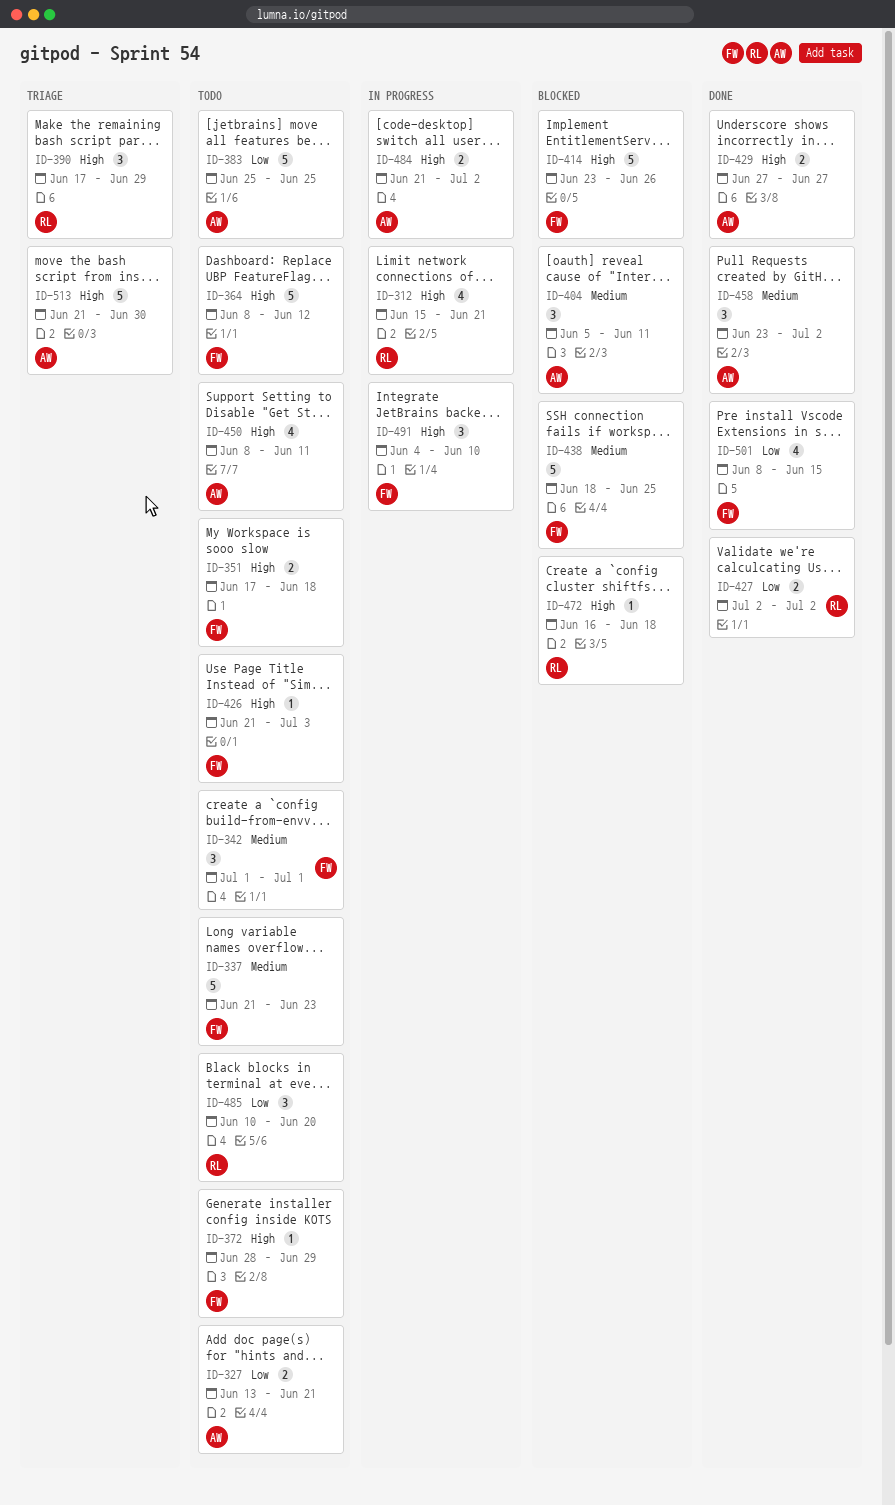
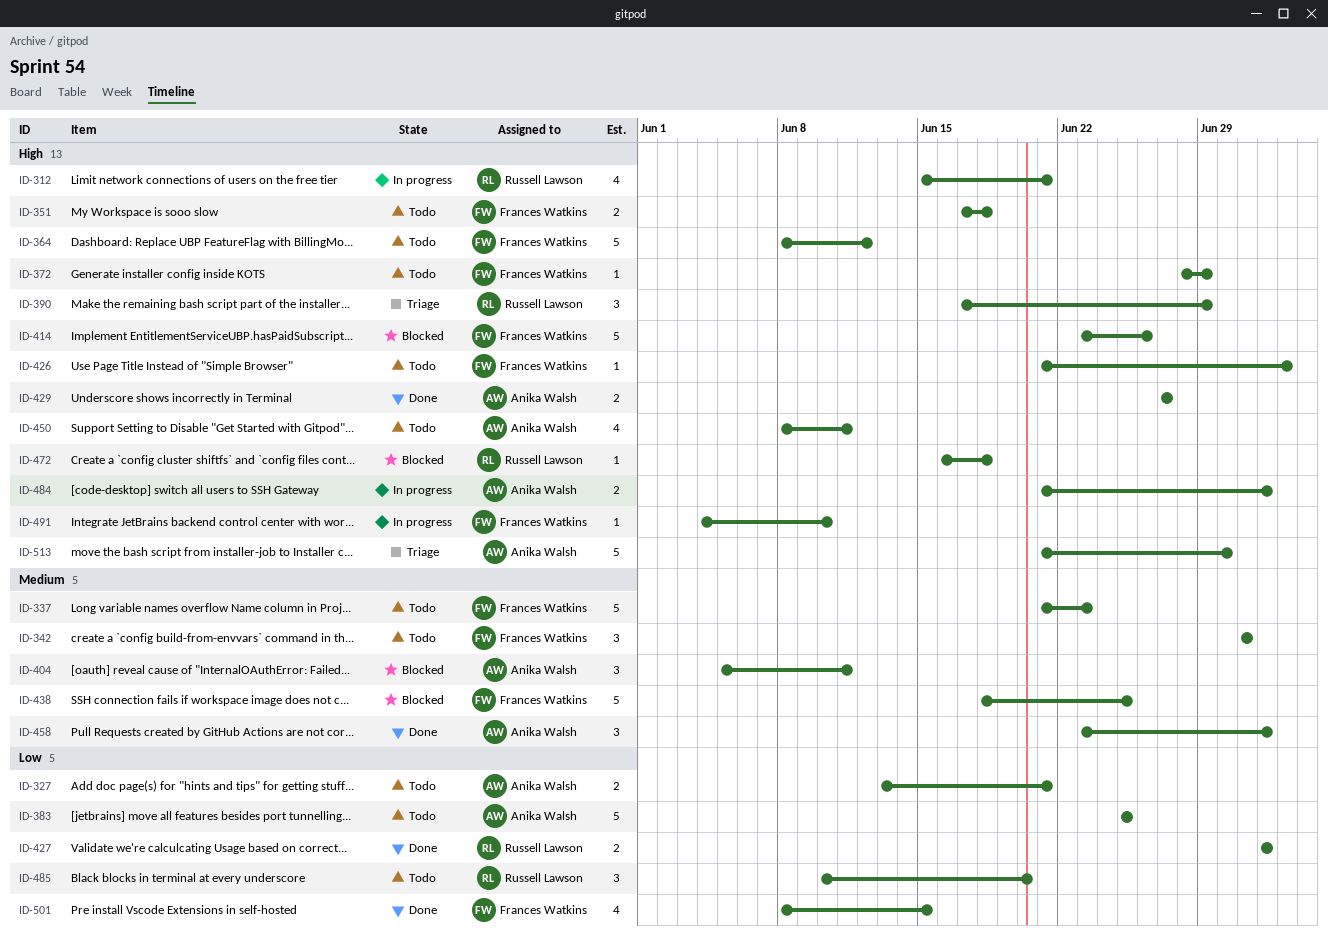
ID-491, estimate: 3 -> 1

